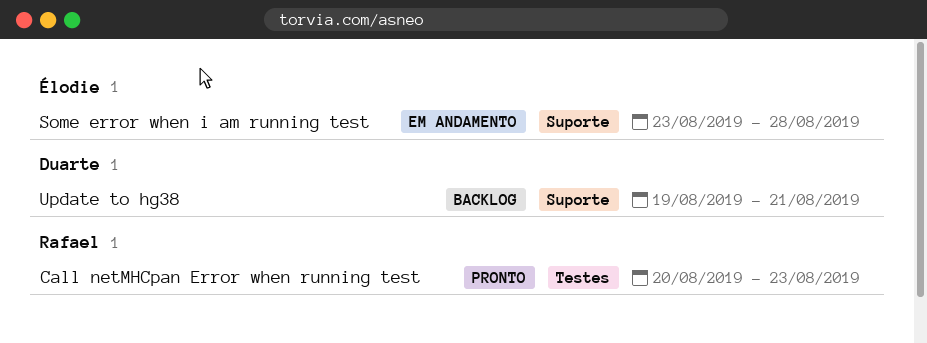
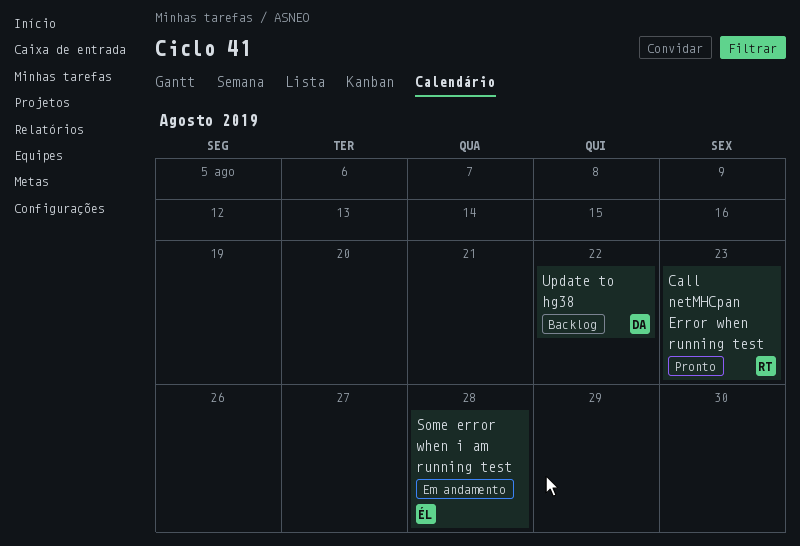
Update to hg38, due: Aug 21 -> Aug 22

